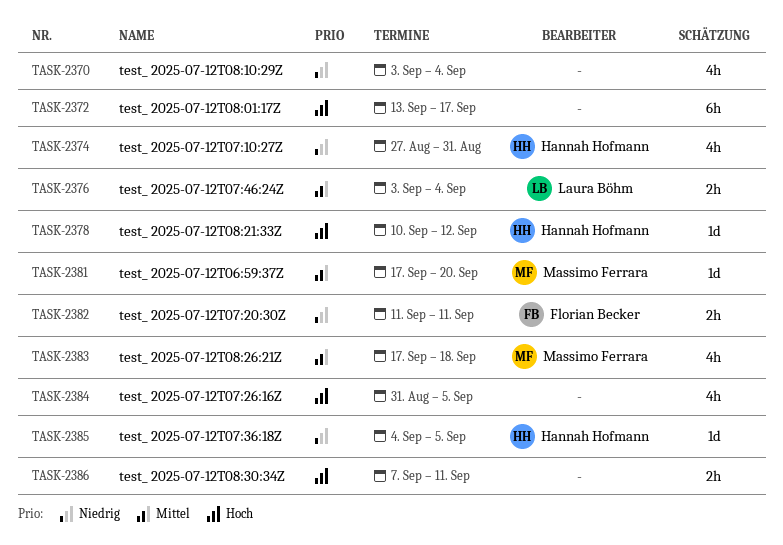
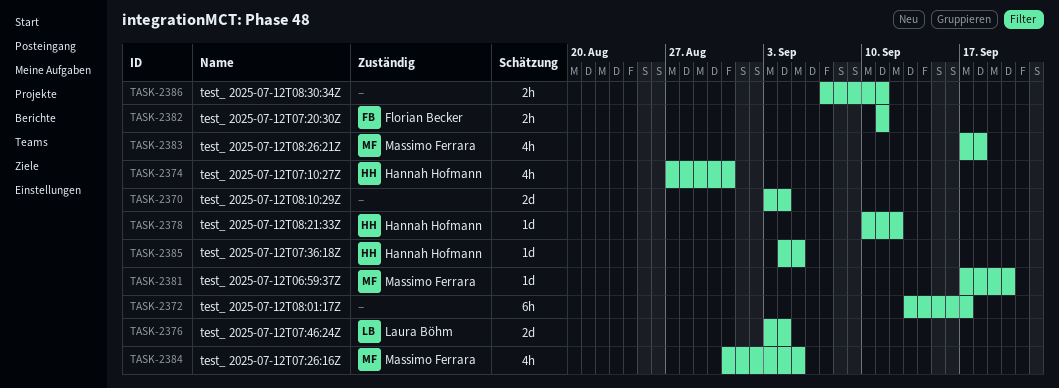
TASK-2370, estimate: 4h -> 2d
TASK-2376, estimate: 2h -> 2d
TASK-2384, owner: none -> Massimo Ferrara

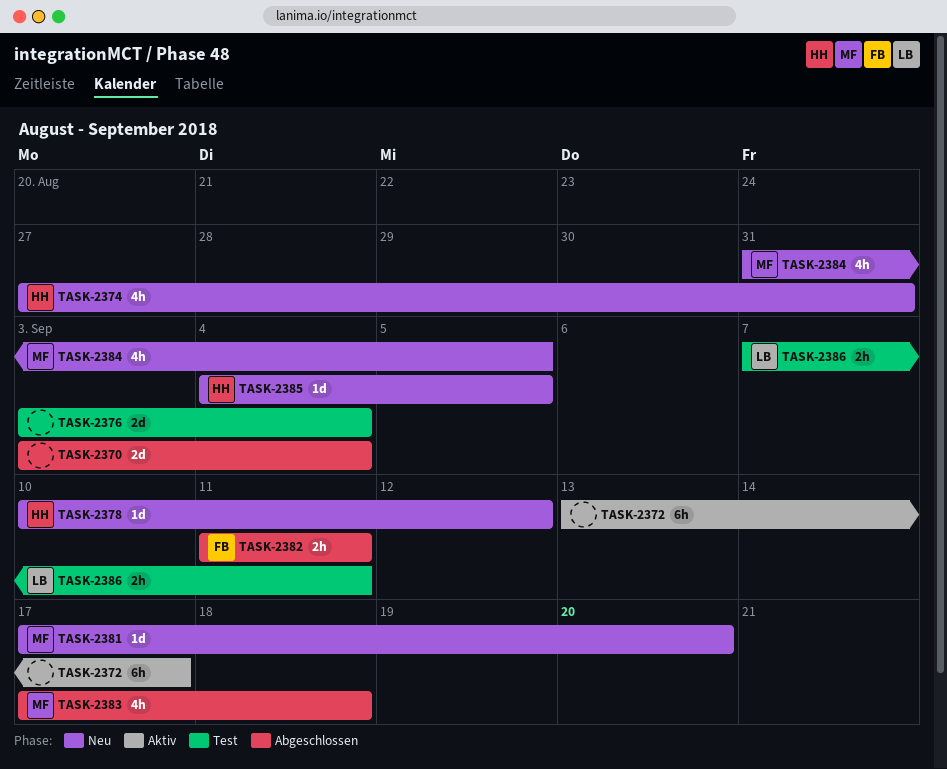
TASK-2376, owner: Laura Böhm -> none
TASK-2386, owner: none -> Laura Böhm

